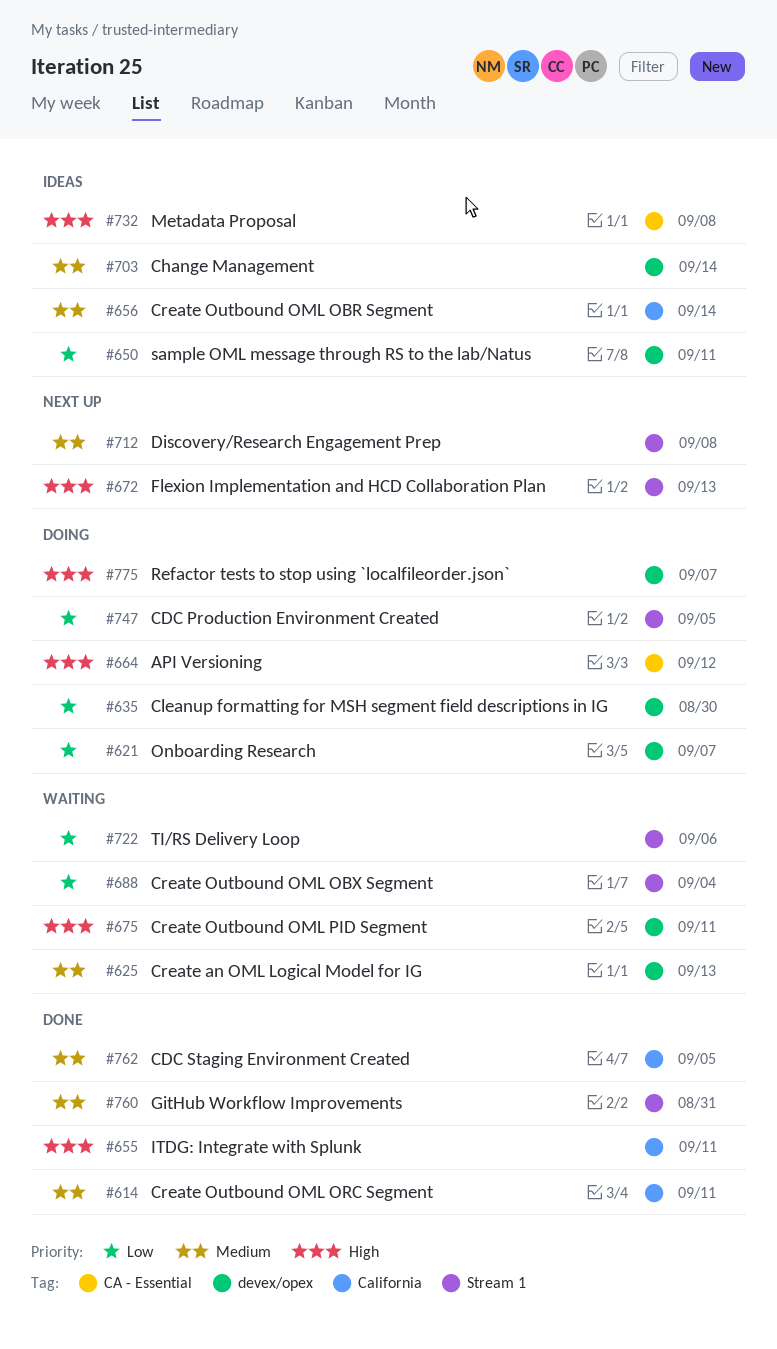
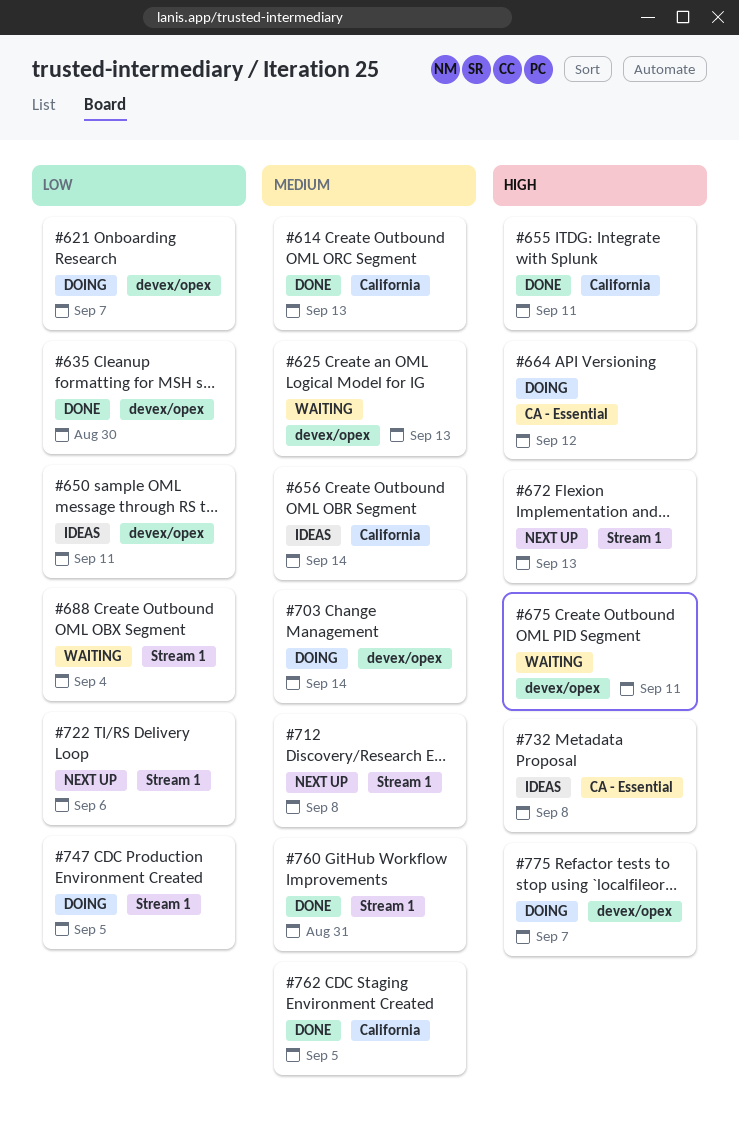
#614, due: Sep 11 -> Sep 13
#635, status: Doing -> Done
#703, status: Ideas -> Doing
#722, status: Waiting -> Next up

